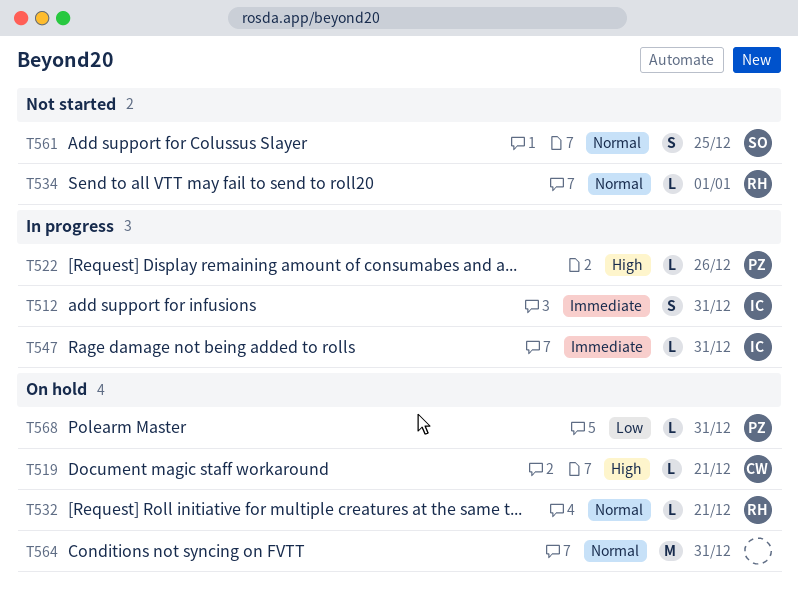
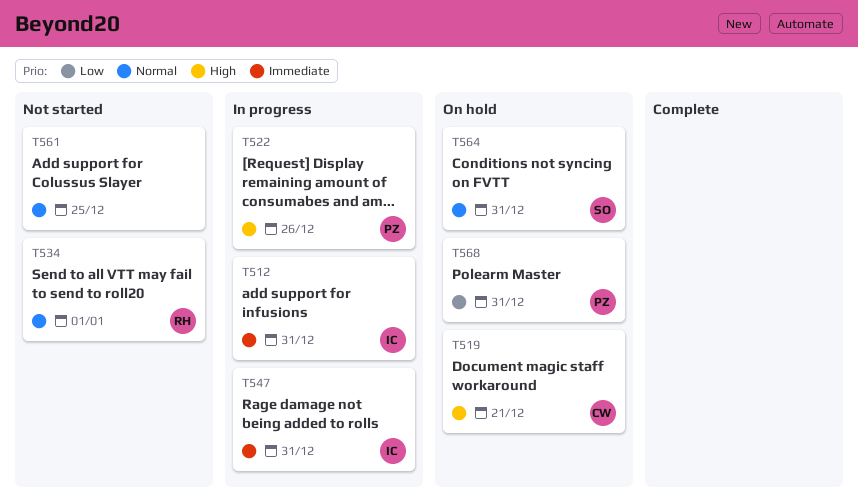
T532: present -> none
T561, owner: SO -> none
T564, owner: none -> SO

